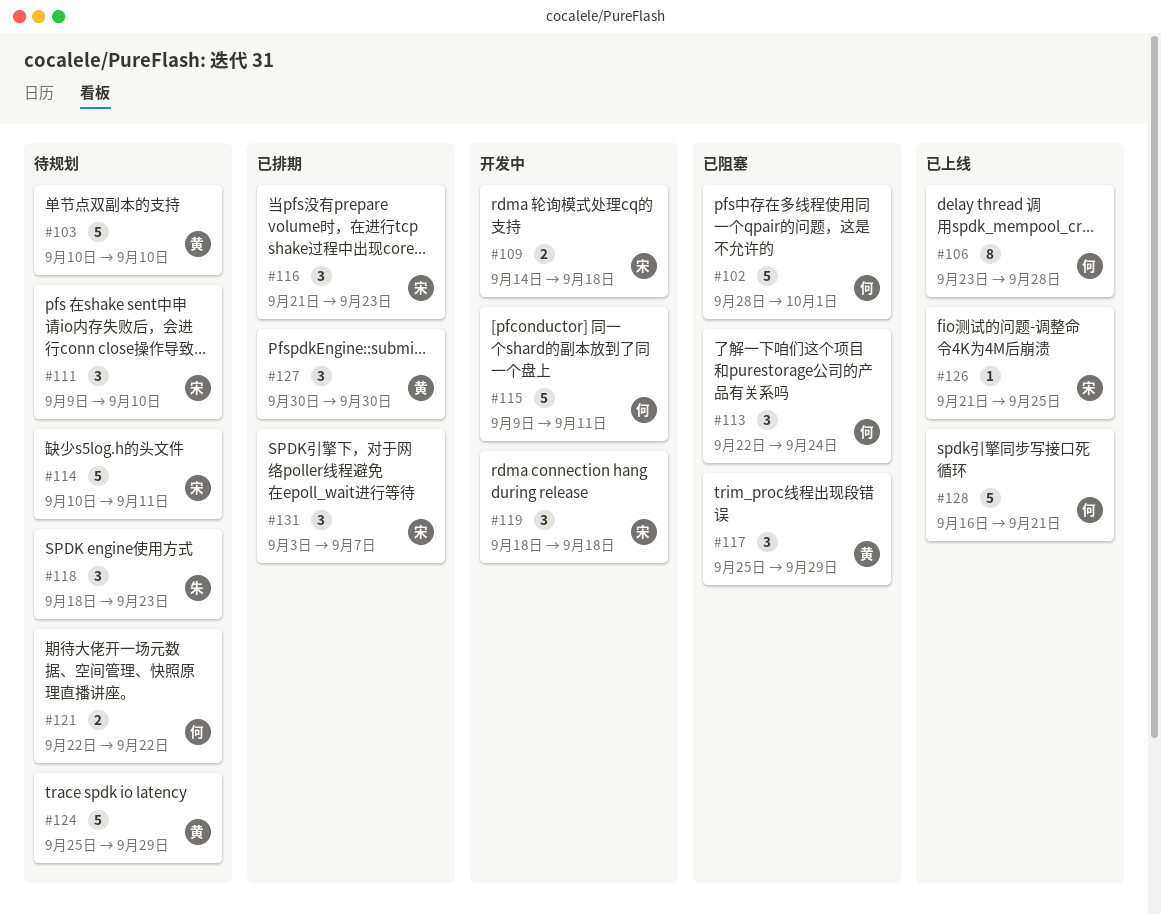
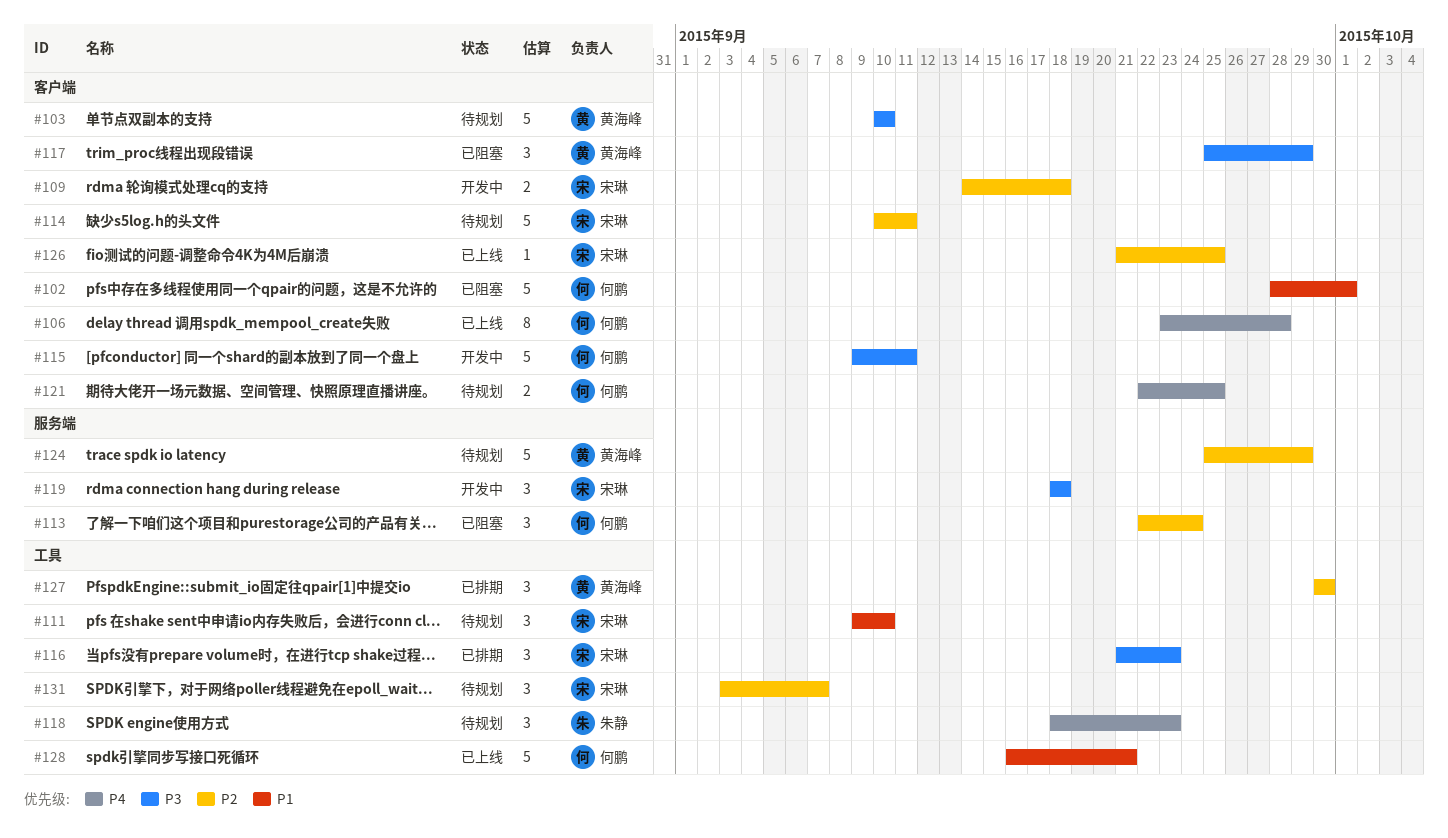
#121, due: Sep 22 -> Sep 25
#131, status: 已排期 -> 待规划

